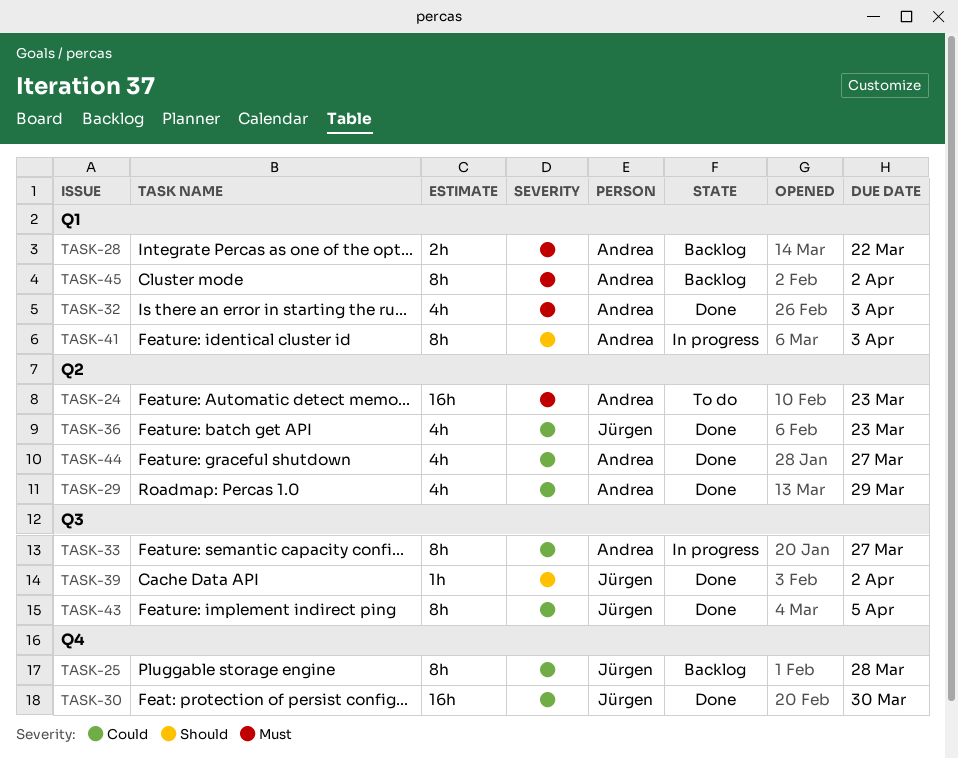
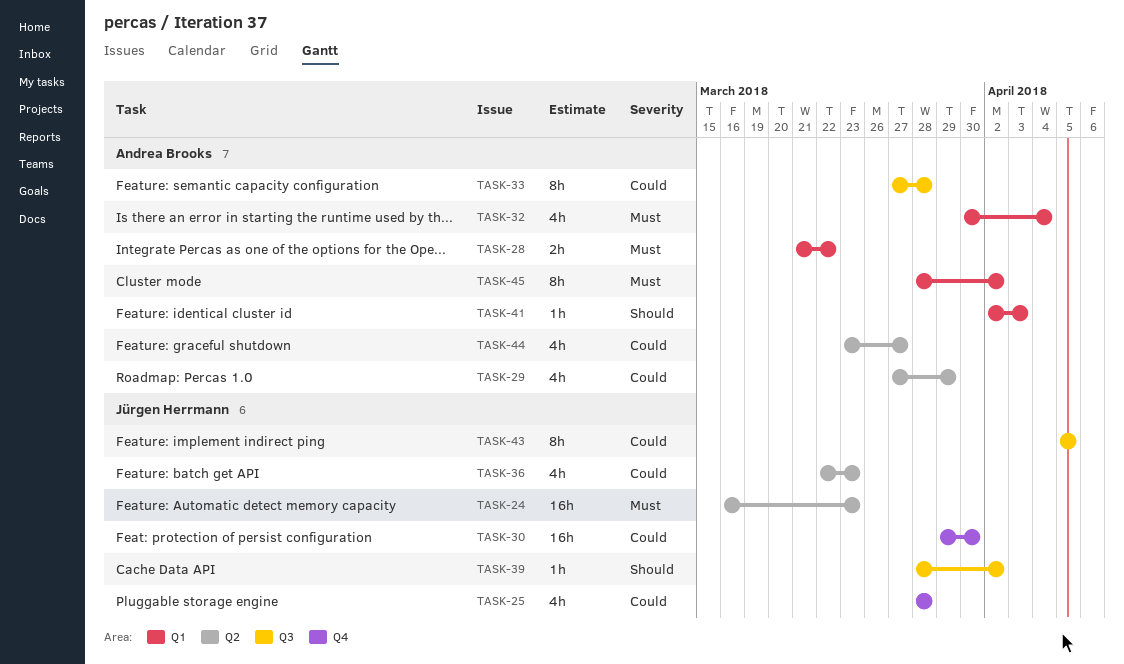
TASK-24, owner: Andrea Brooks -> Jürgen Herrmann
TASK-25, estimate: 8h -> 4h
TASK-32, due: Apr 3 -> Apr 4
TASK-33, due: Mar 27 -> Mar 28
TASK-41, estimate: 8h -> 1h

